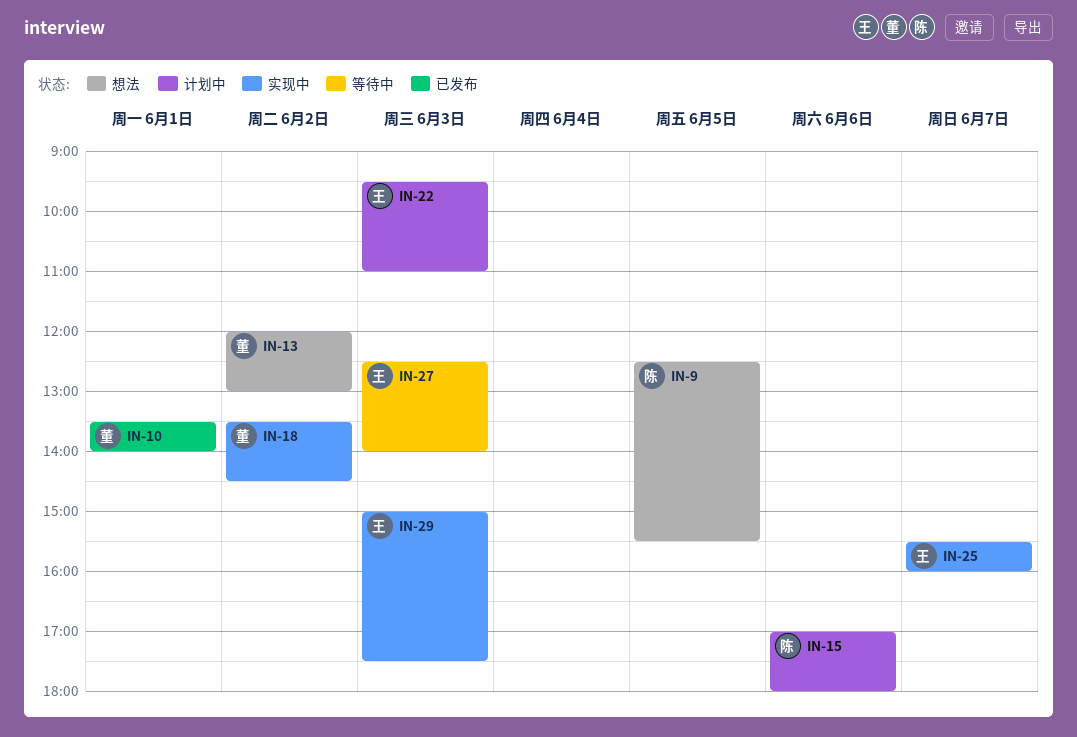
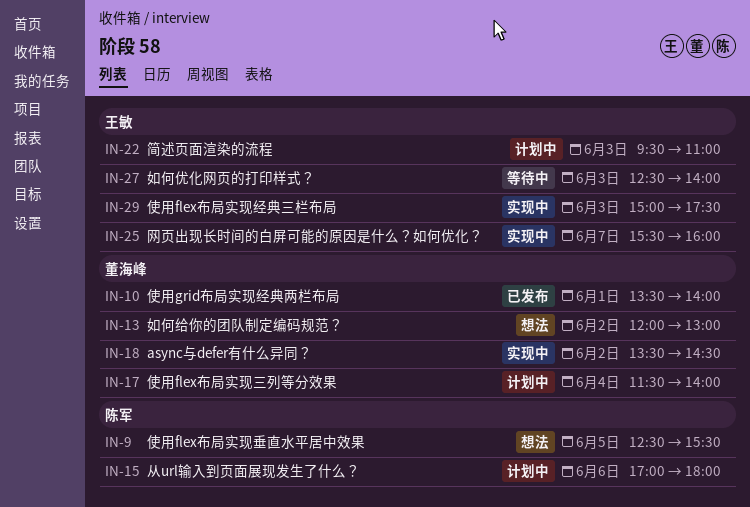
IN-17: none -> present

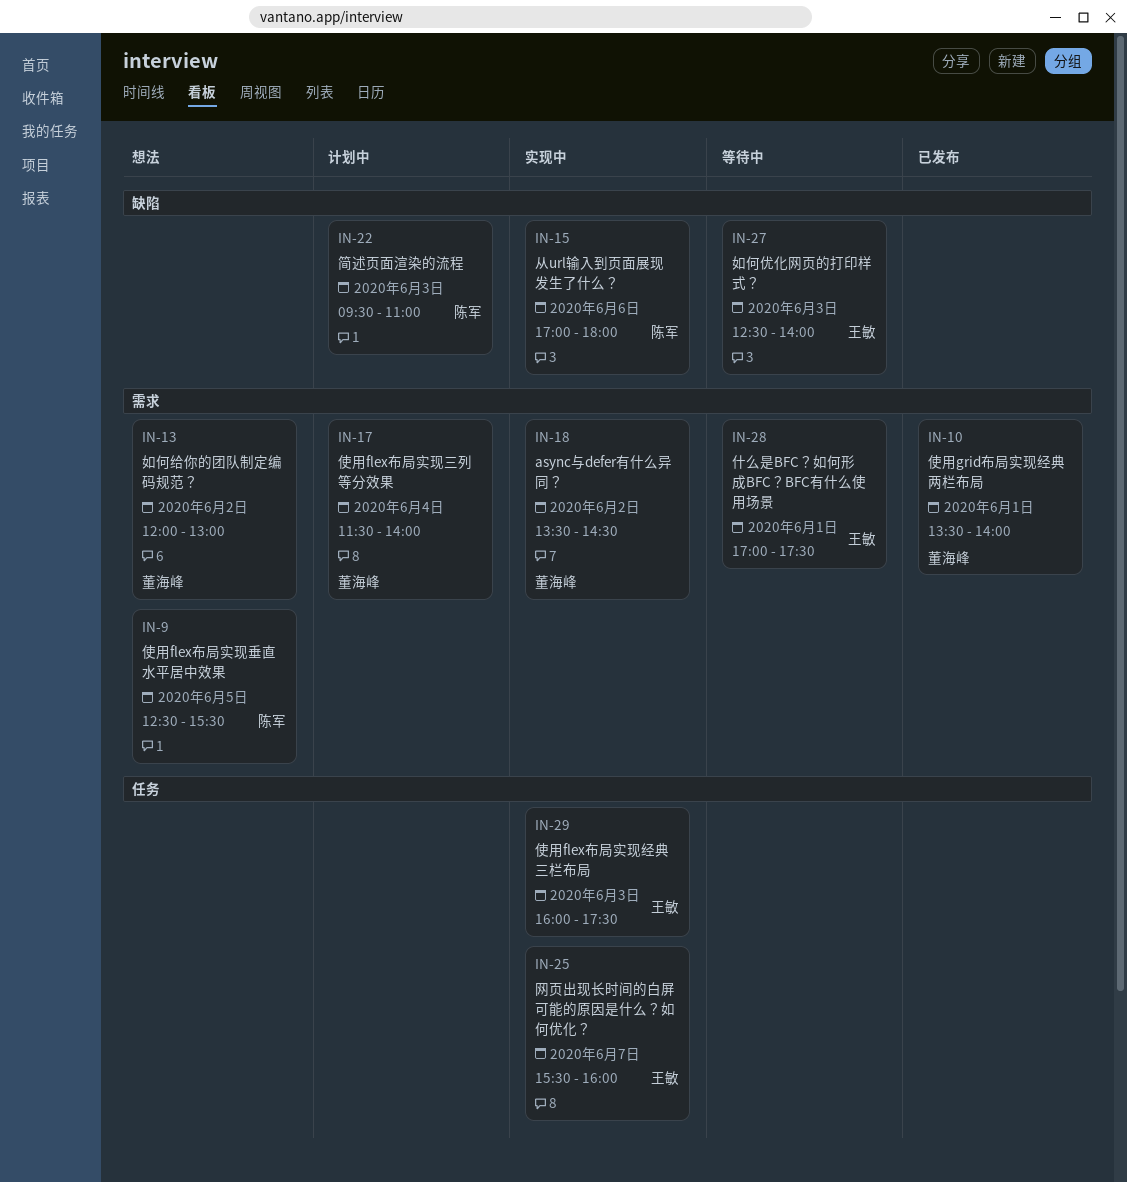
IN-15, status: 计划中 -> 实现中
IN-22, owner: 王敏 -> 陈军
IN-28: none -> present
IN-29, begins: 15:00 -> 16:00

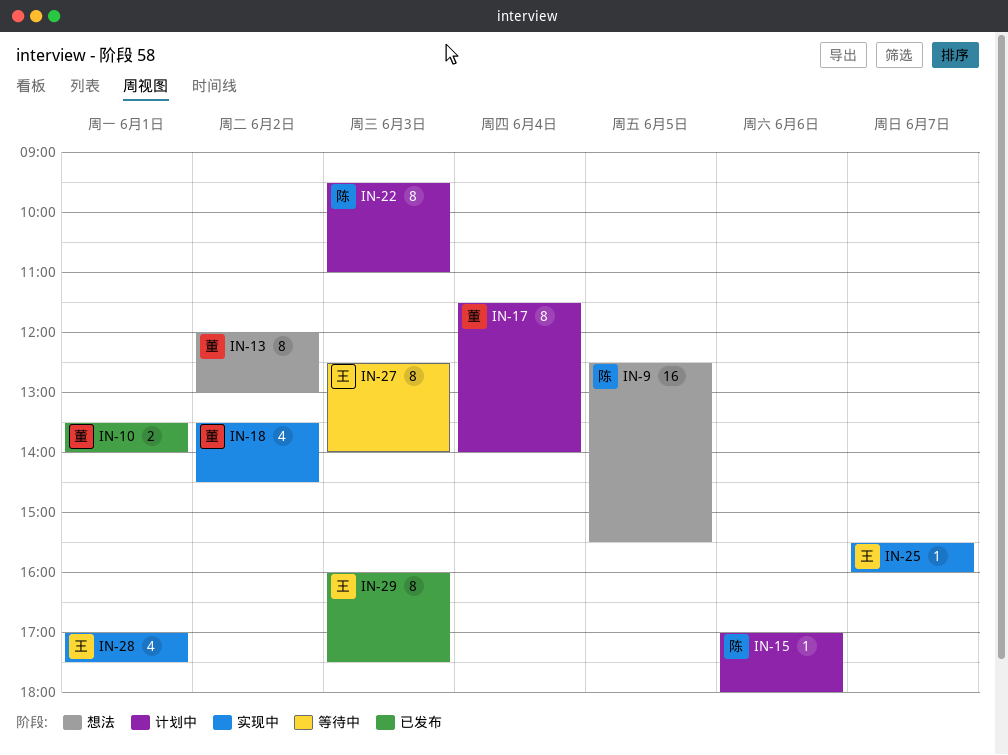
IN-15, status: 实现中 -> 计划中
IN-28, status: 等待中 -> 实现中
IN-29, status: 实现中 -> 已发布

